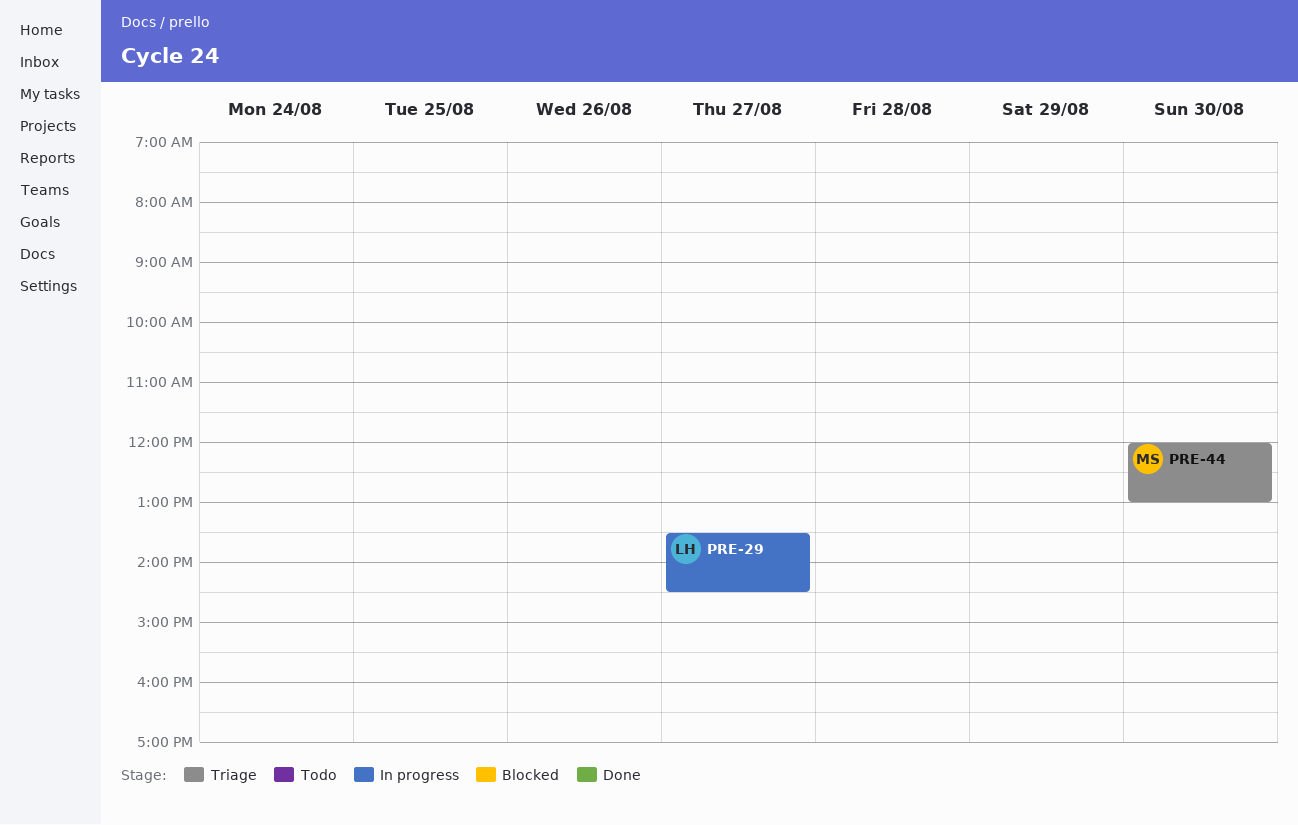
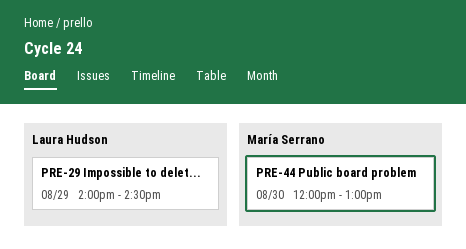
PRE-29, day: Aug 27 -> Aug 29
PRE-29, begins: 13:30 -> 14:00

